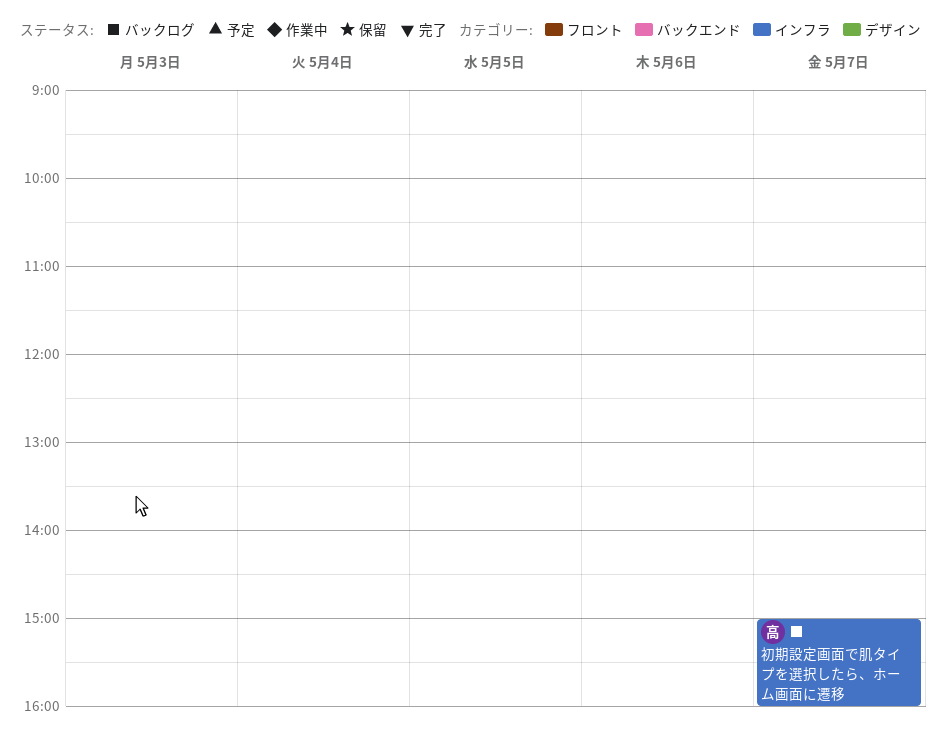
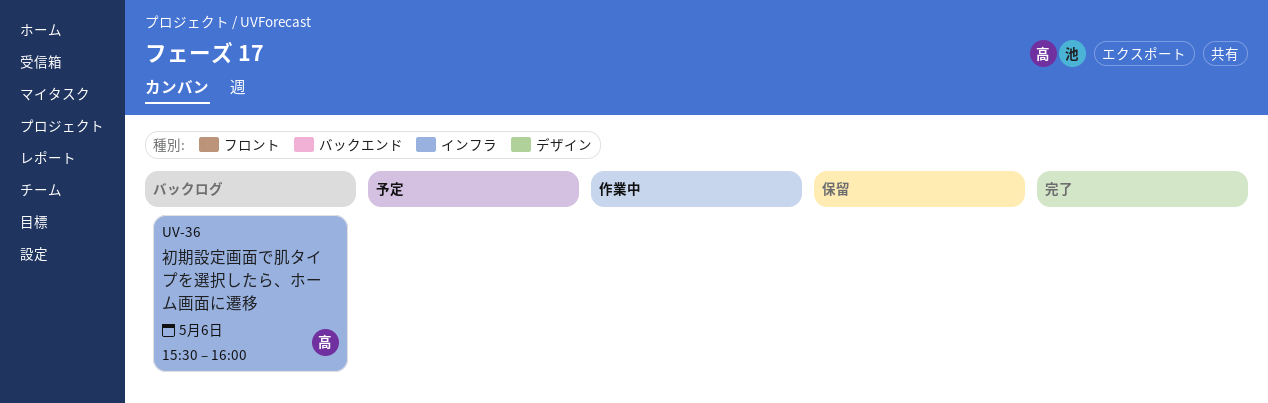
初期設定画面で肌タイプを選択したら、ホーム画面に遷移, day: May 7 -> May 6
初期設定画面で肌タイプを選択したら、ホーム画面に遷移, begins: 15:00 -> 15:30

